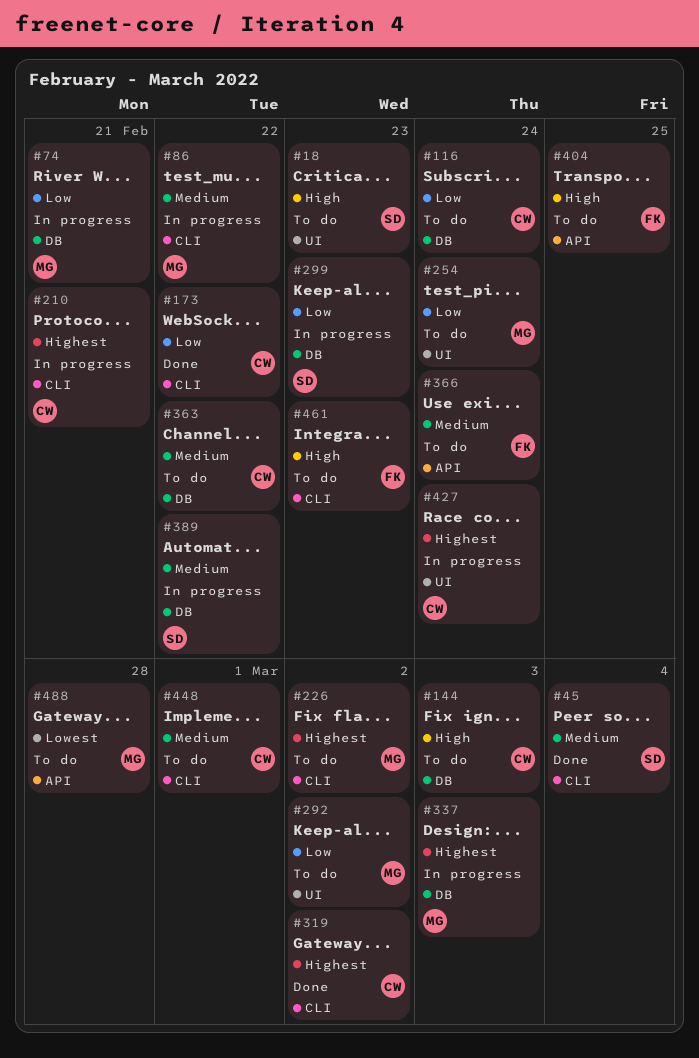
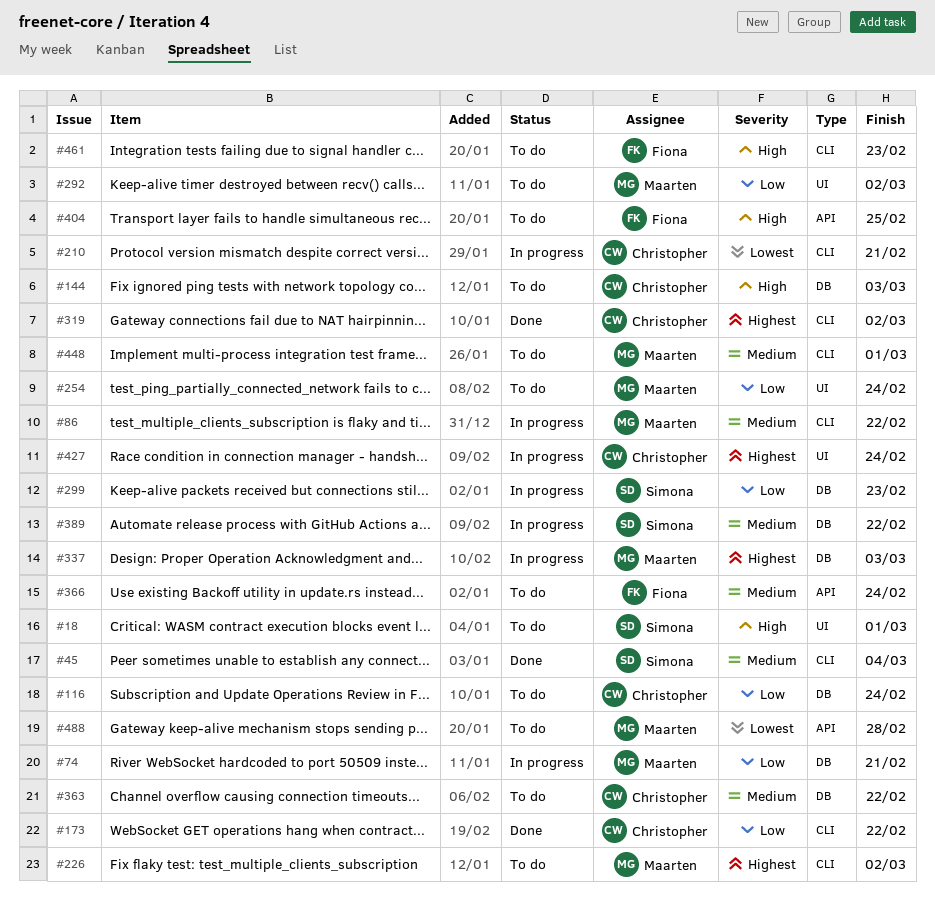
#18, due: Feb 23 -> Mar 1
#210, priority: Highest -> Lowest
#448, owner: Christopher -> Maarten

